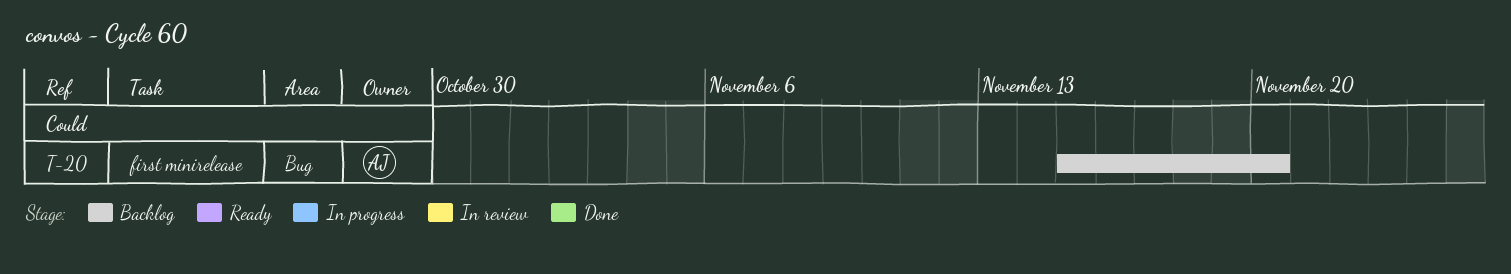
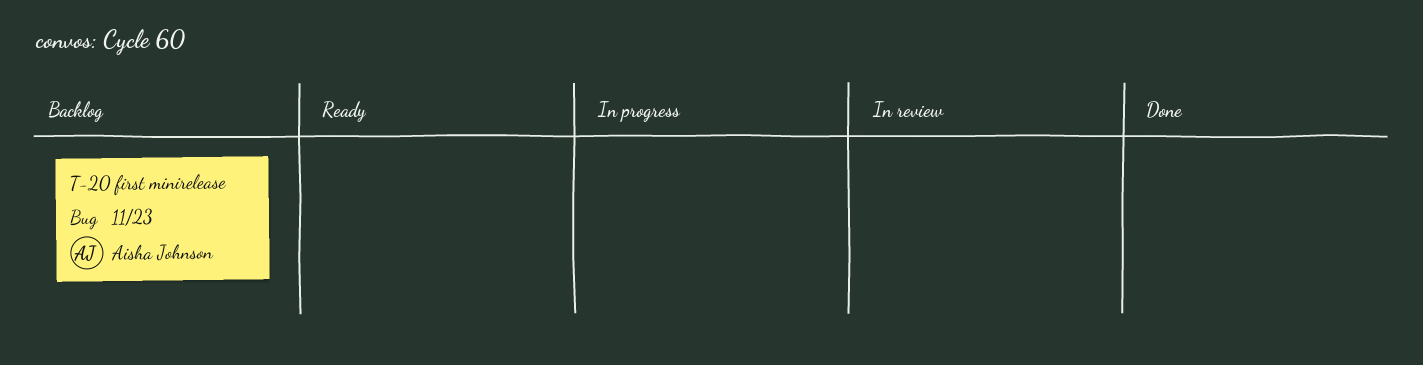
T-20, due: Nov 20 -> Nov 23

